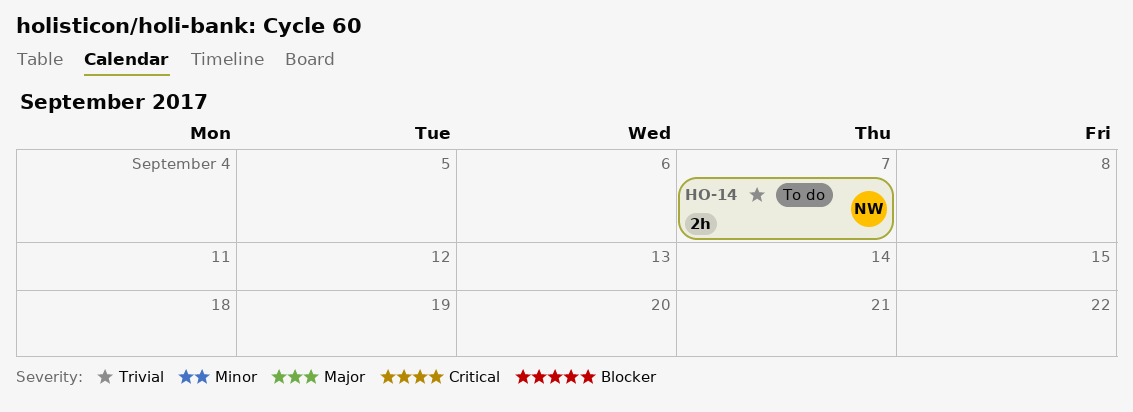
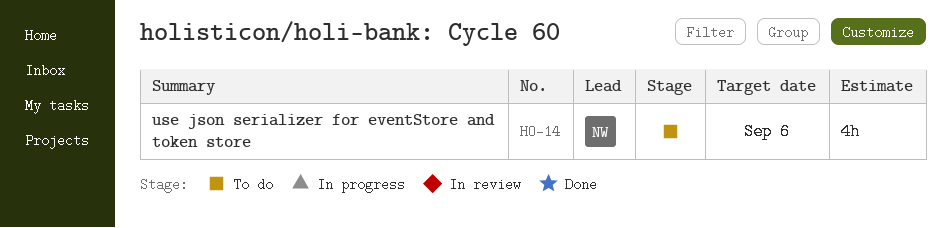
HO-14, estimate: 2h -> 4h
HO-14, due: Sep 7 -> Sep 6

